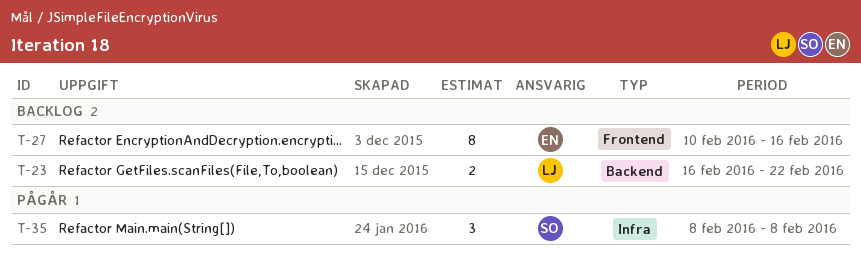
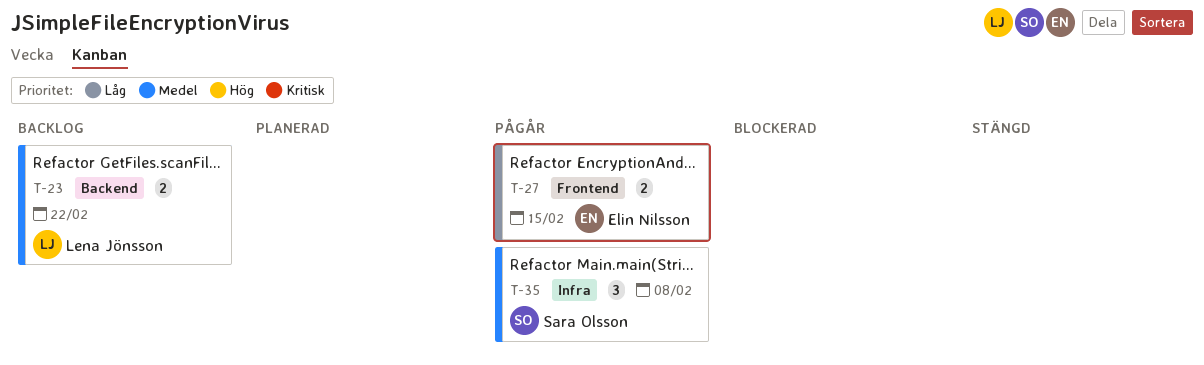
T-27, status: Backlog -> Pågår
T-27, estimate: 8 -> 2
T-27, due: Feb 16 -> Feb 15

